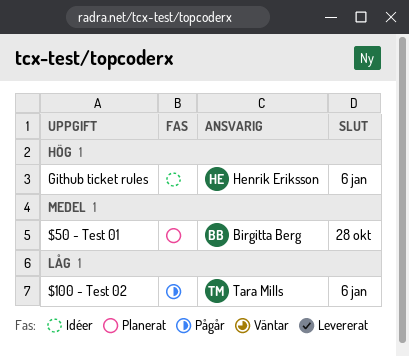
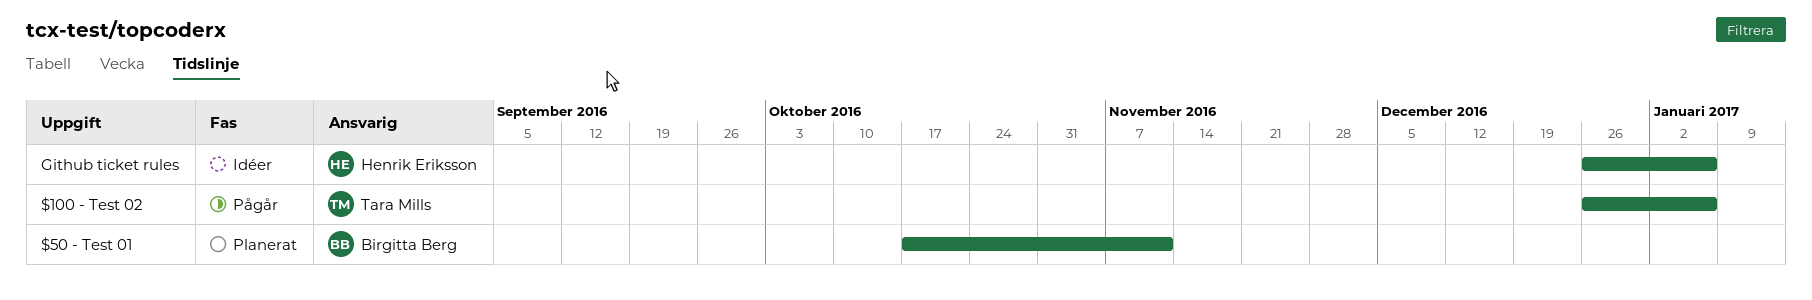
$50 - Test 01, due: Oct 28 -> Nov 11

